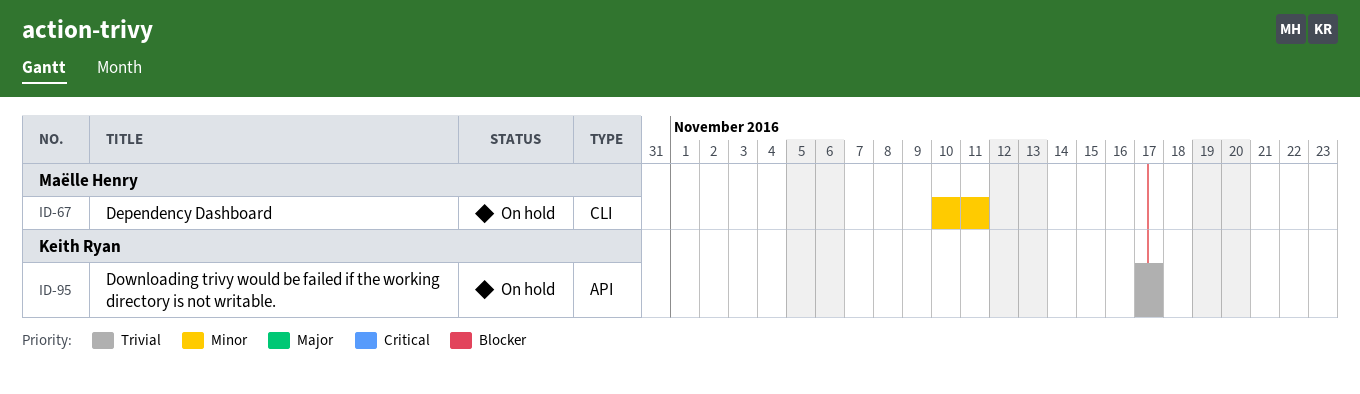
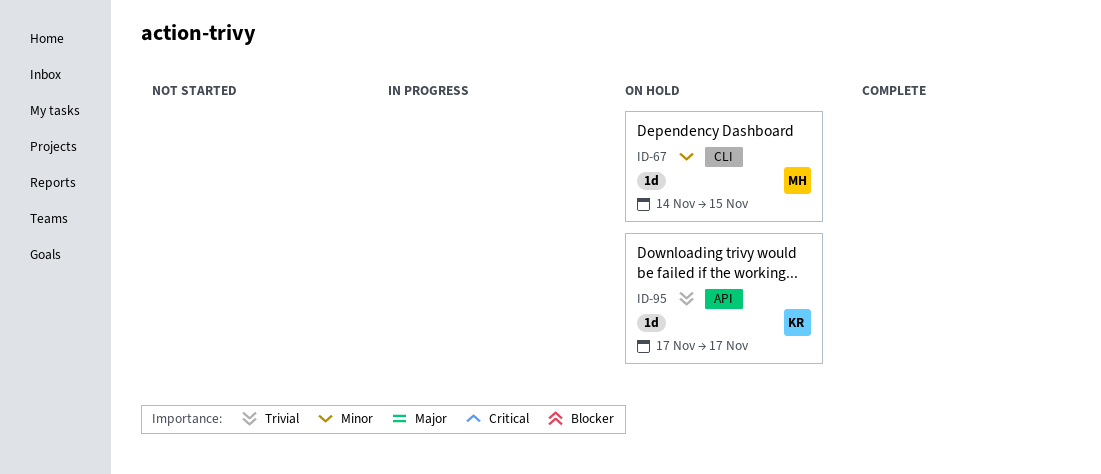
ID-67, start: Nov 10 -> Nov 14
ID-67, due: Nov 11 -> Nov 15

